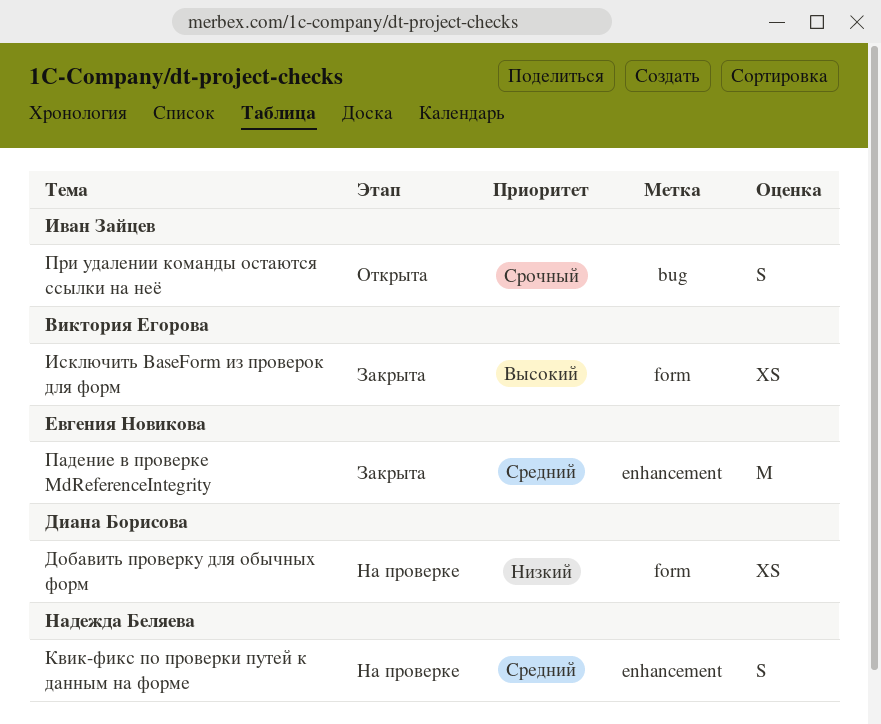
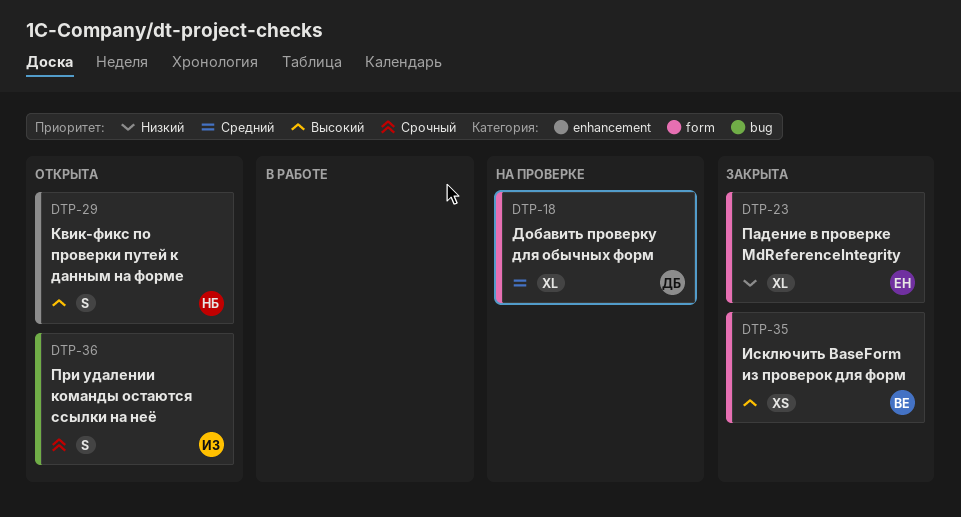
Добавить проверку для обычных форм, priority: Низкий -> Средний
Добавить проверку для обычных форм, estimate: XS -> XL
Квик-фикс по проверки путей к данным на форме, status: На проверке -> Открыта
Квик-фикс по проверки путей к данным на форме, priority: Средний -> Высокий
Падение в проверке MdReferenceIntegrity, priority: Средний -> Низкий
Падение в проверке MdReferenceIntegrity, label: enhancement -> form
Падение в проверке MdReferenceIntegrity, estimate: M -> XL

